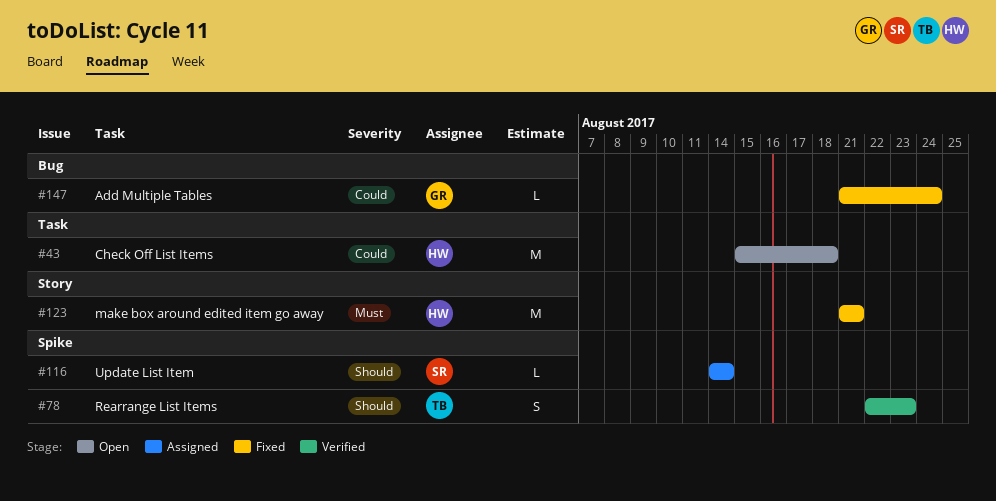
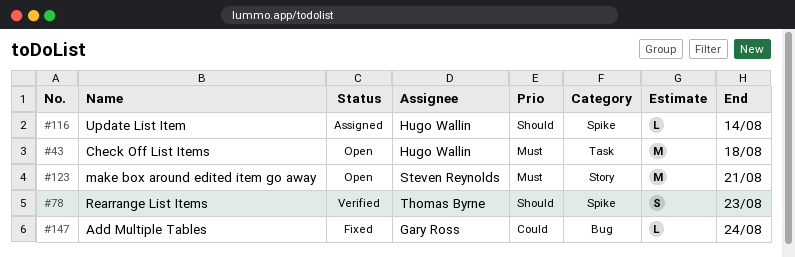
#43, priority: Could -> Must
#116, owner: Steven Reynolds -> Hugo Wallin
#123, status: Fixed -> Open
#123, owner: Hugo Wallin -> Steven Reynolds

